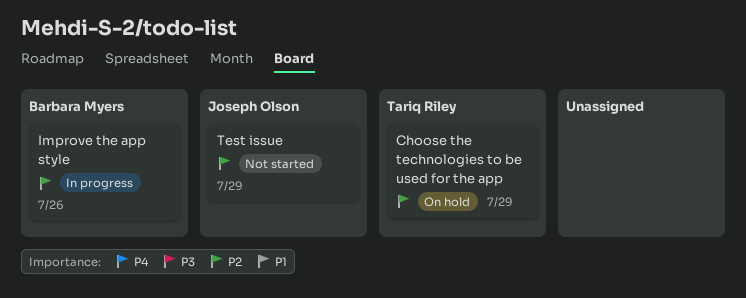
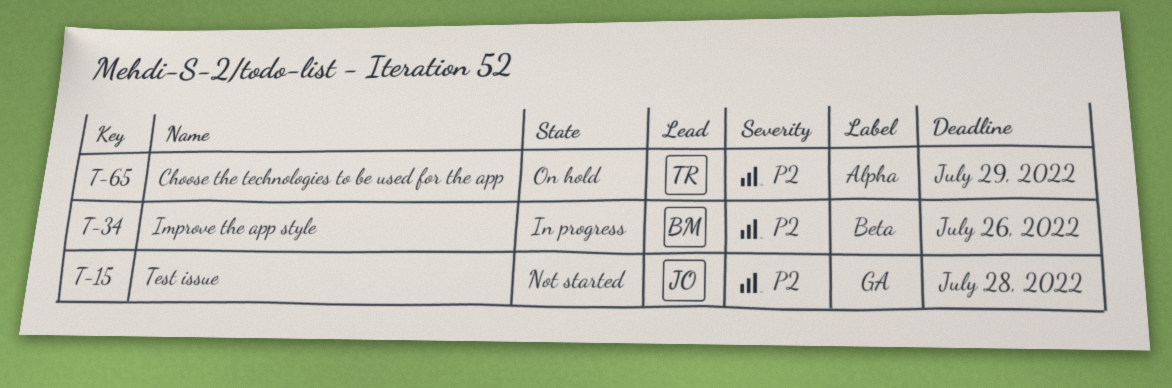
Test issue, due: Jul 29 -> Jul 28

